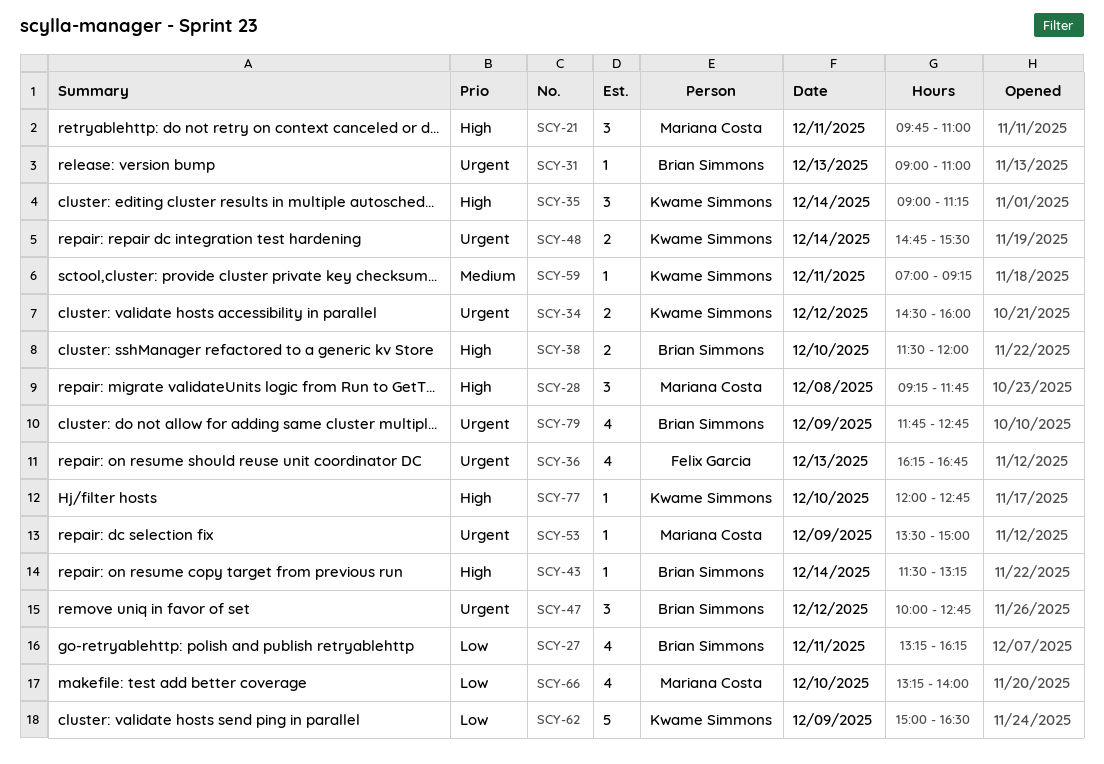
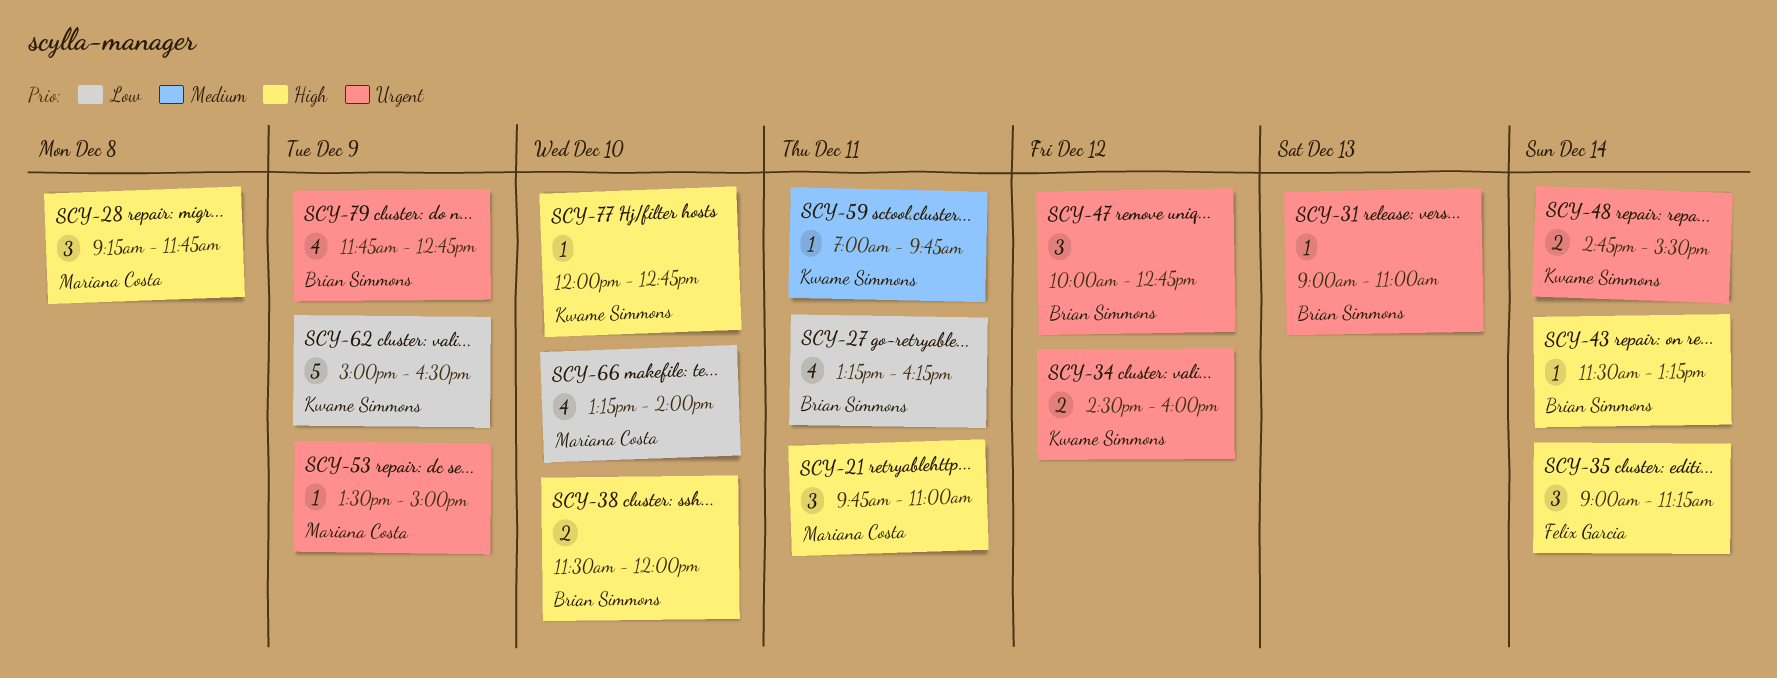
SCY-35, owner: Kwame Simmons -> Felix Garcia
SCY-36: present -> none
SCY-59, ends: 09:15 -> 09:45

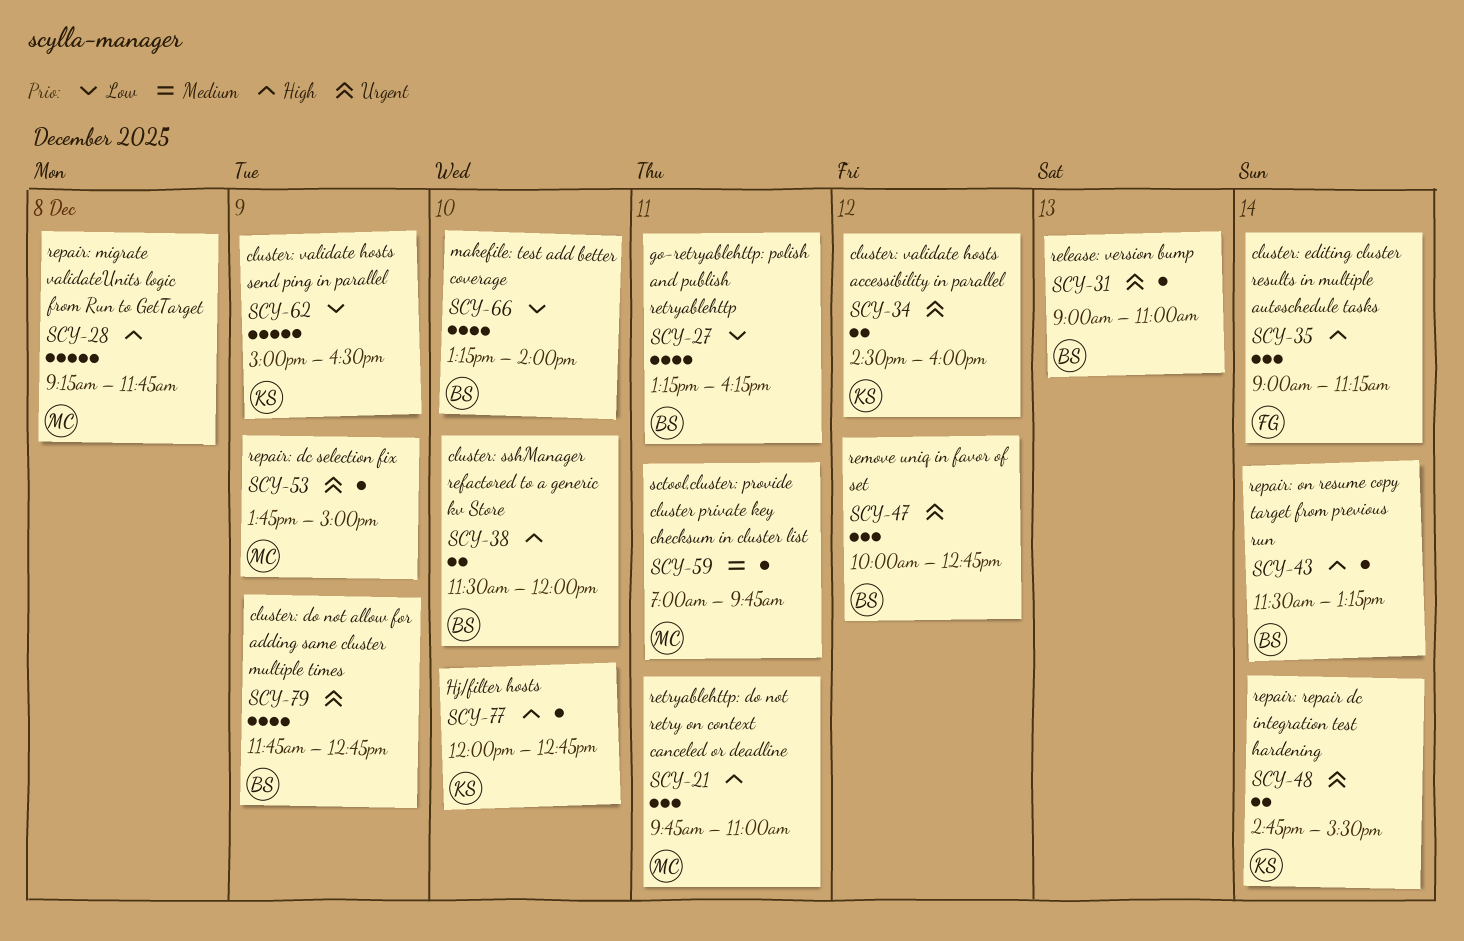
SCY-28, estimate: 3 -> 5
SCY-53, begins: 13:30 -> 13:45
SCY-59, owner: Kwame Simmons -> Mariana Costa
SCY-66, owner: Mariana Costa -> Brian Simmons

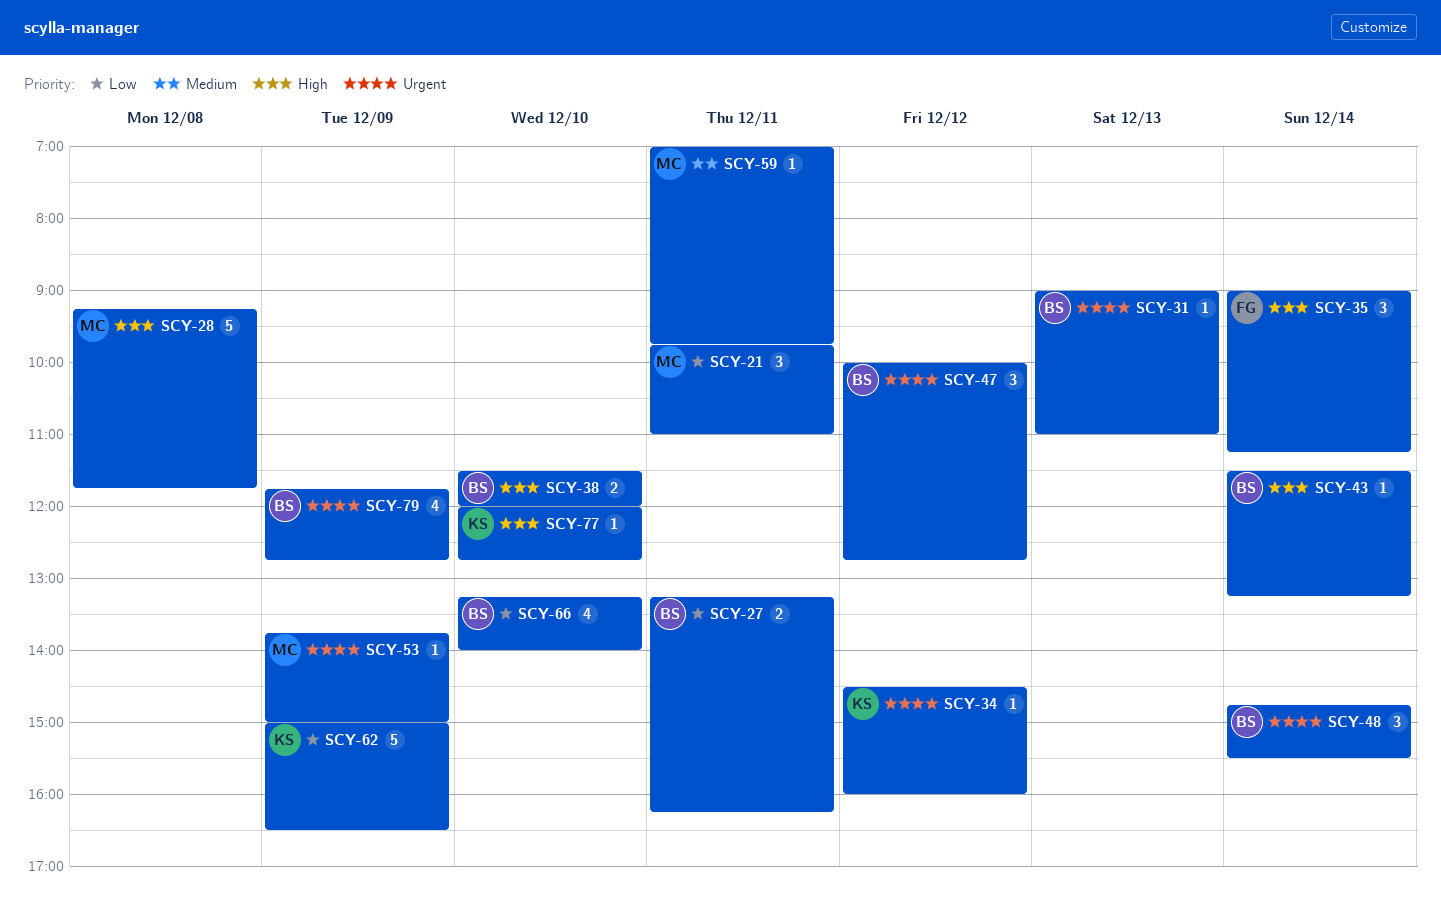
SCY-21, priority: High -> Low
SCY-27, estimate: 4 -> 2
SCY-34, estimate: 2 -> 1
SCY-48, owner: KS -> BS
SCY-48, estimate: 2 -> 3

